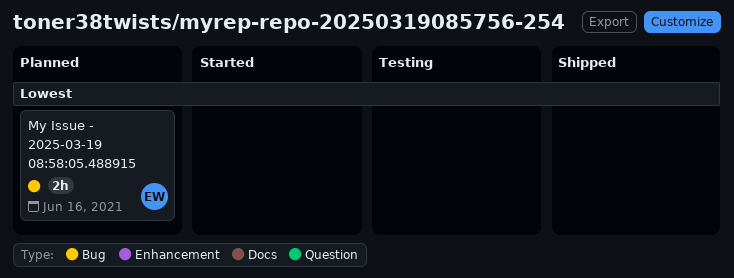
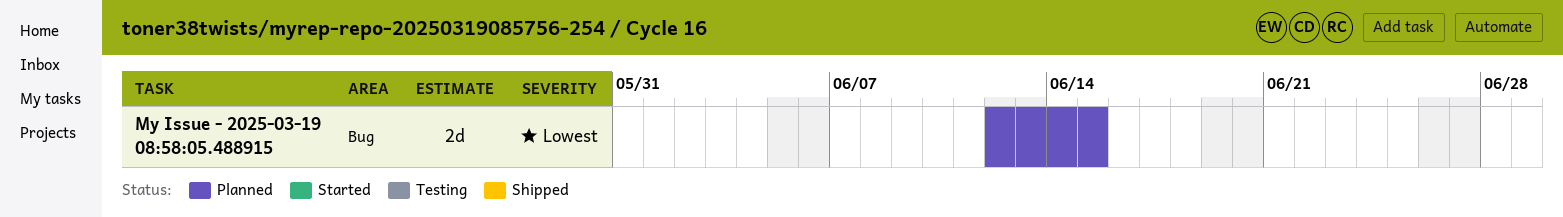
My Issue - 2025-03-19 08:58:05.488915, estimate: 2h -> 2d
My Issue - 2025-03-19 08:58:05.488915, due: Jun 16 -> Jun 15

